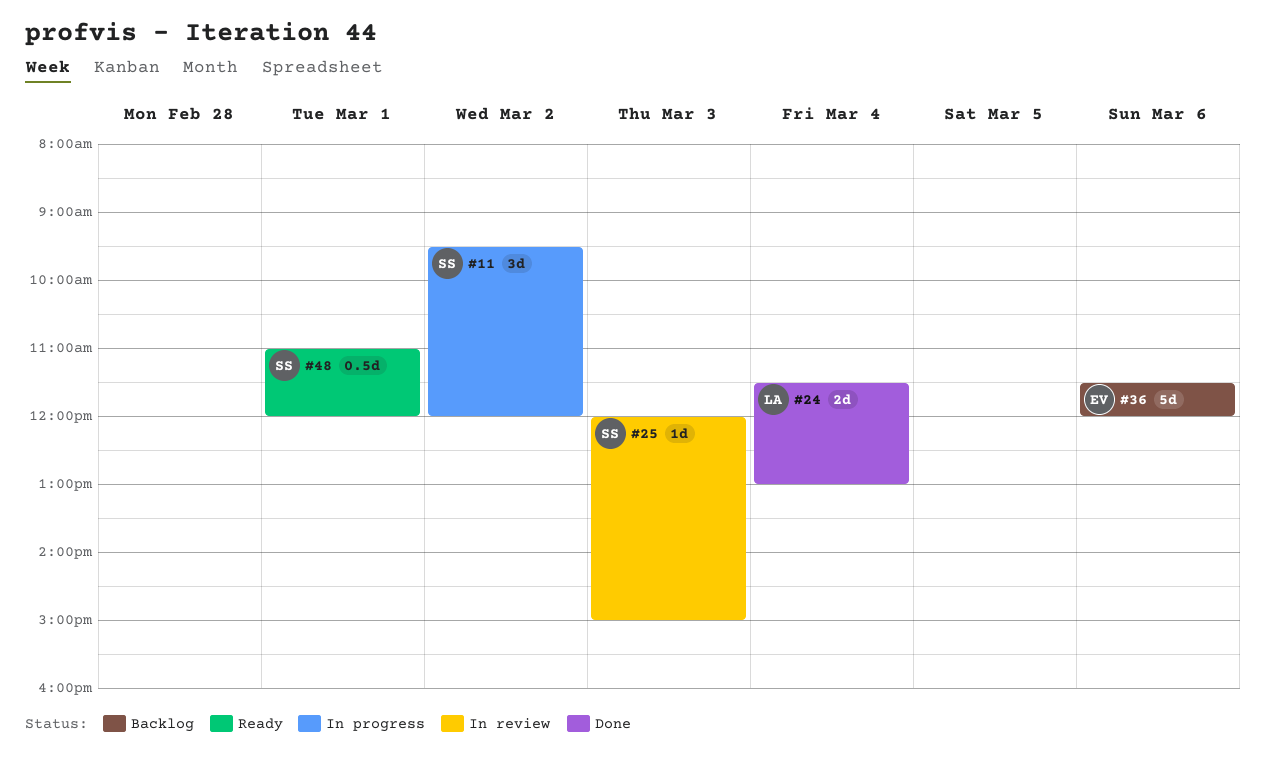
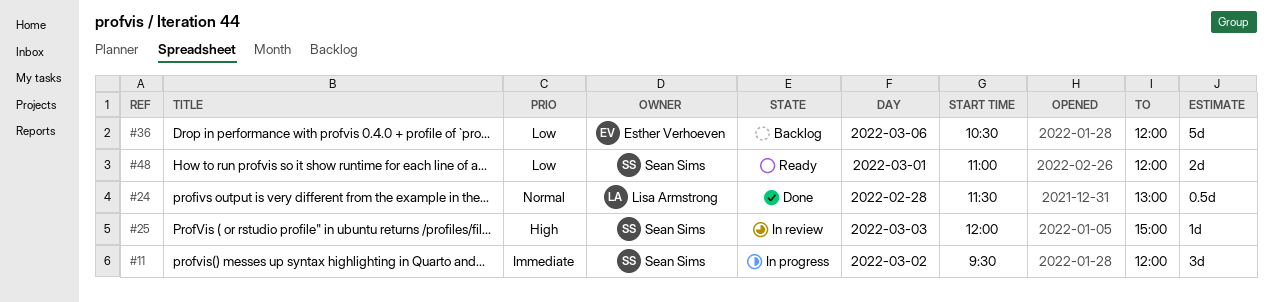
#24, estimate: 2d -> 0.5d
#24, day: Mar 4 -> Feb 28
#36, begins: 11:30 -> 10:30
#48, estimate: 0.5d -> 2d

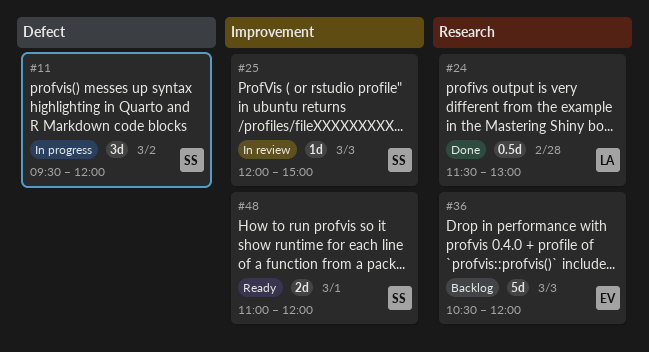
#36, day: Mar 6 -> Mar 3

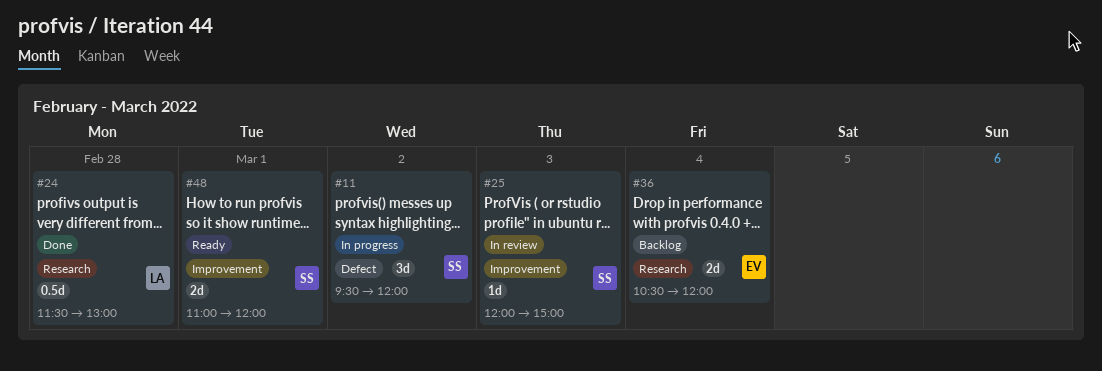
#36, estimate: 5d -> 2d
#36, day: Mar 3 -> Mar 4

